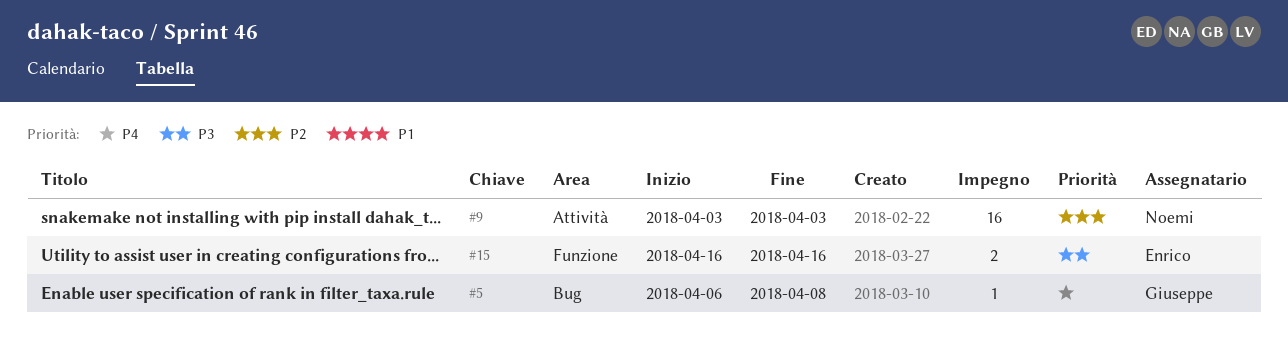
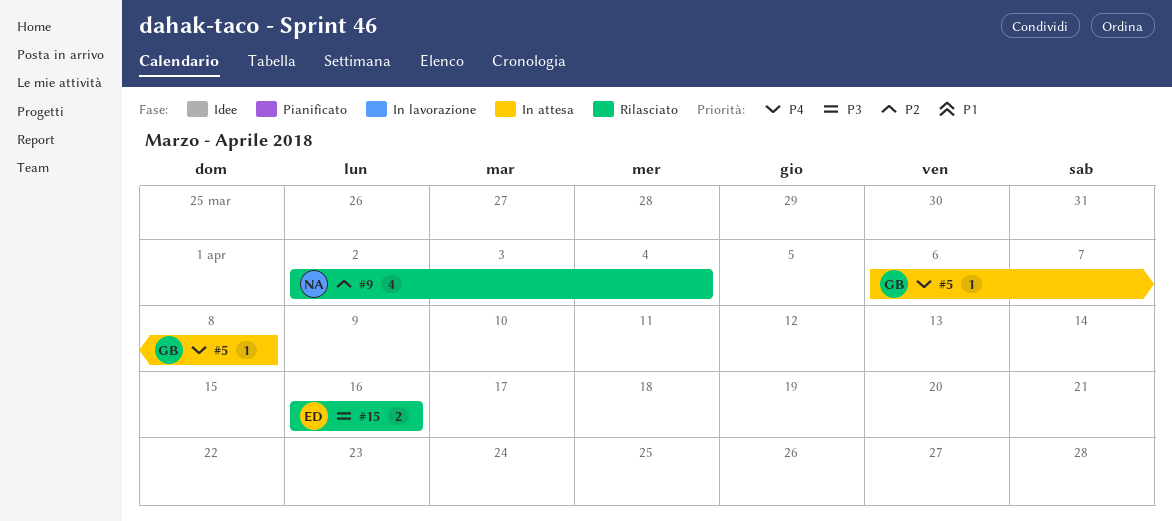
#9, estimate: 16 -> 4
#9, start: Apr 3 -> Apr 2
#9, due: Apr 3 -> Apr 4

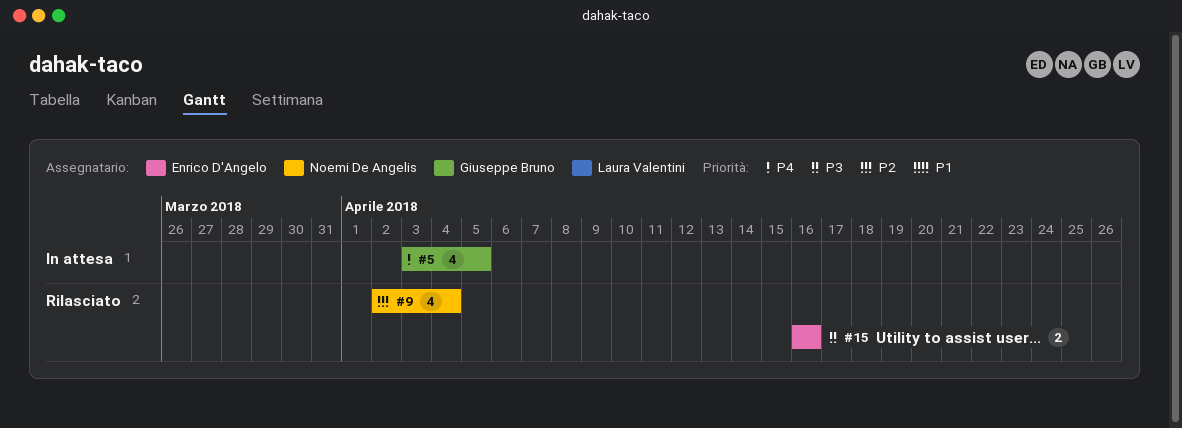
#5, estimate: 1 -> 4
#5, start: Apr 6 -> Apr 3
#5, due: Apr 8 -> Apr 5

